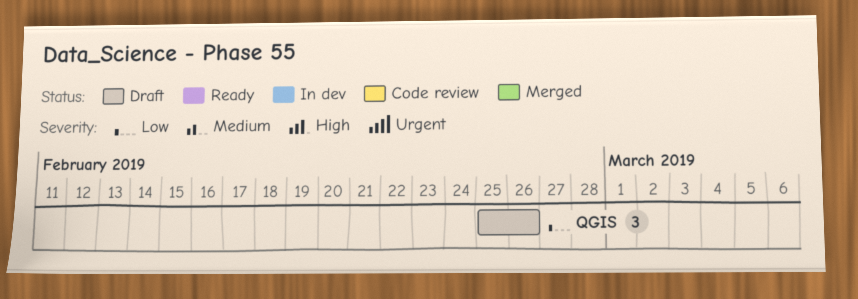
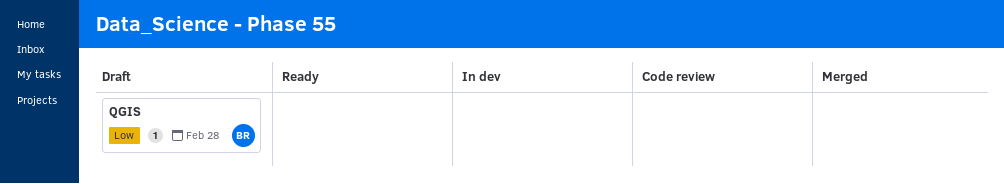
QGIS, estimate: 3 -> 1
QGIS, due: Feb 26 -> Feb 28

